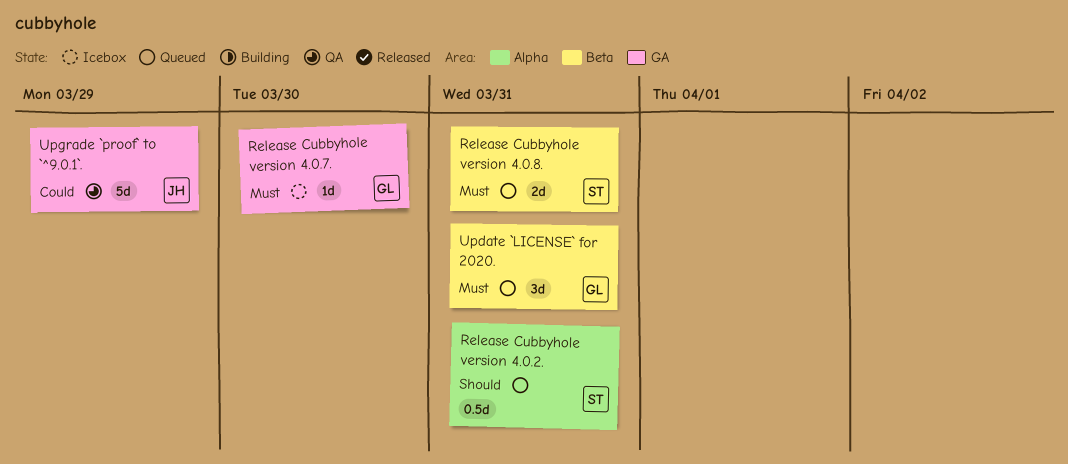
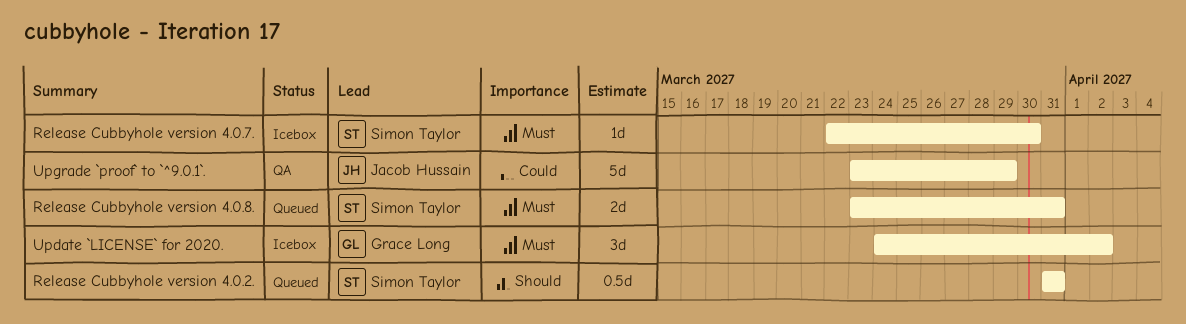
Release Cubbyhole version 4.0.7., owner: Grace Long -> Simon Taylor
Update `LICENSE` for 2020., status: Queued -> Icebox
Update `LICENSE` for 2020., due: Mar 31 -> Apr 2

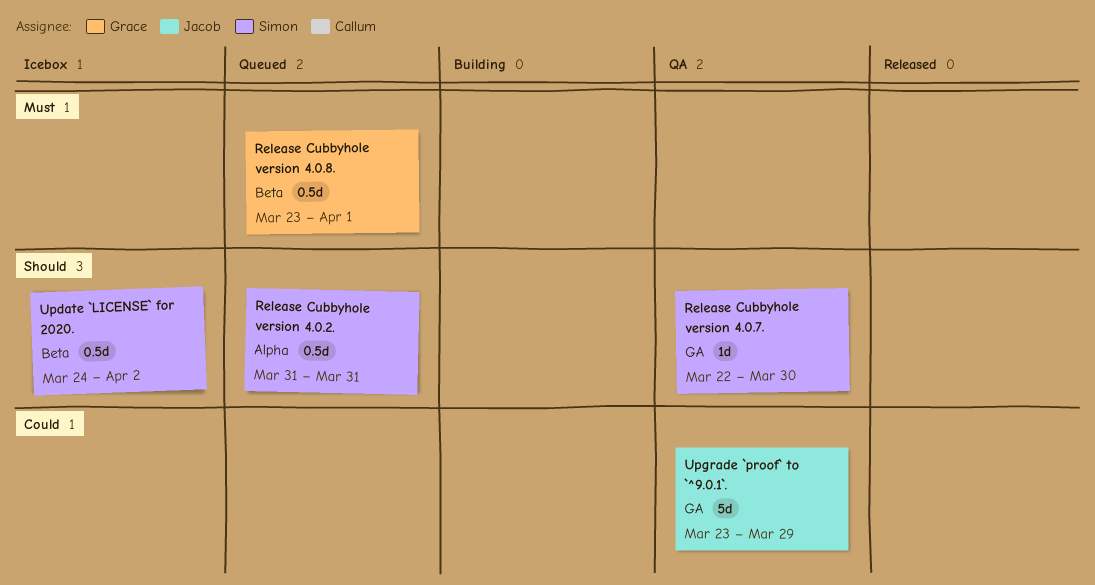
Release Cubbyhole version 4.0.7., status: Icebox -> QA
Release Cubbyhole version 4.0.7., priority: Must -> Should
Release Cubbyhole version 4.0.8., owner: Simon Taylor -> Grace Long
Release Cubbyhole version 4.0.8., estimate: 2d -> 0.5d
Release Cubbyhole version 4.0.8., due: Mar 31 -> Apr 1
Update `LICENSE` for 2020., owner: Grace Long -> Simon Taylor
Update `LICENSE` for 2020., priority: Must -> Should
Update `LICENSE` for 2020., estimate: 3d -> 0.5d

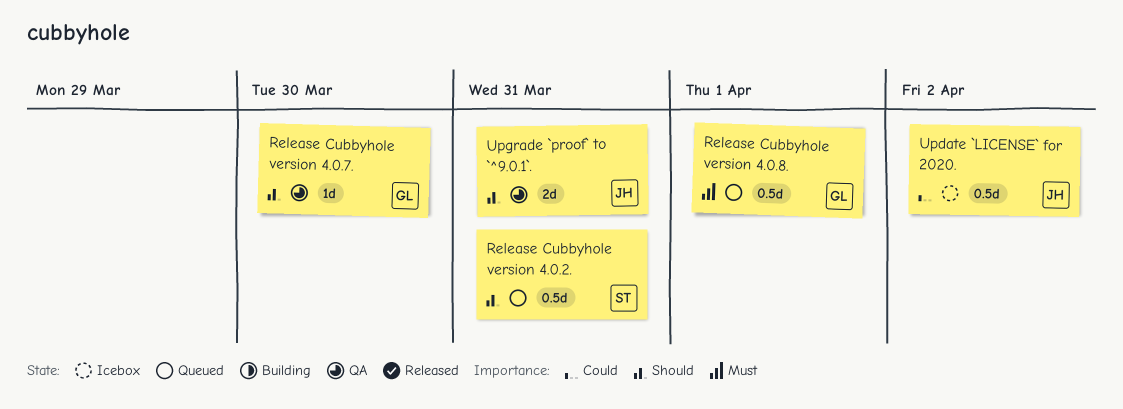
Release Cubbyhole version 4.0.7., owner: Simon -> Grace
Update `LICENSE` for 2020., owner: Simon -> Jacob
Update `LICENSE` for 2020., priority: Should -> Could
Upgrade `proof` to `^9.0.1`., priority: Could -> Should
Upgrade `proof` to `^9.0.1`., estimate: 5d -> 2d
Upgrade `proof` to `^9.0.1`., due: Mar 29 -> Mar 31

